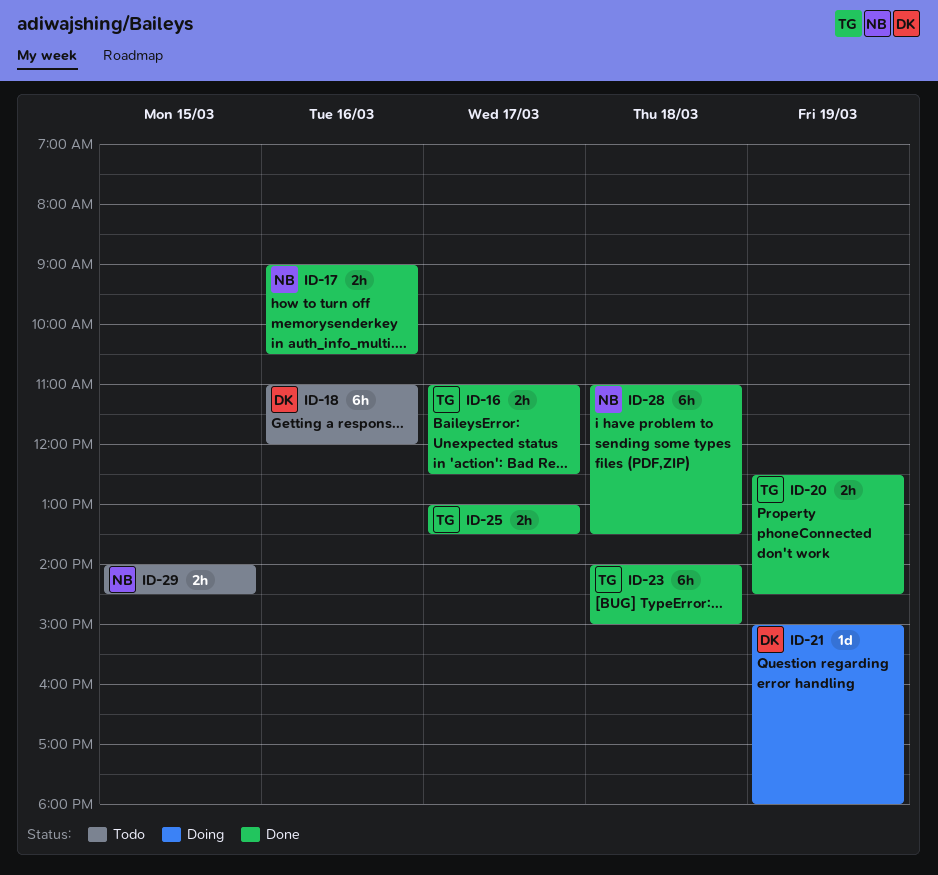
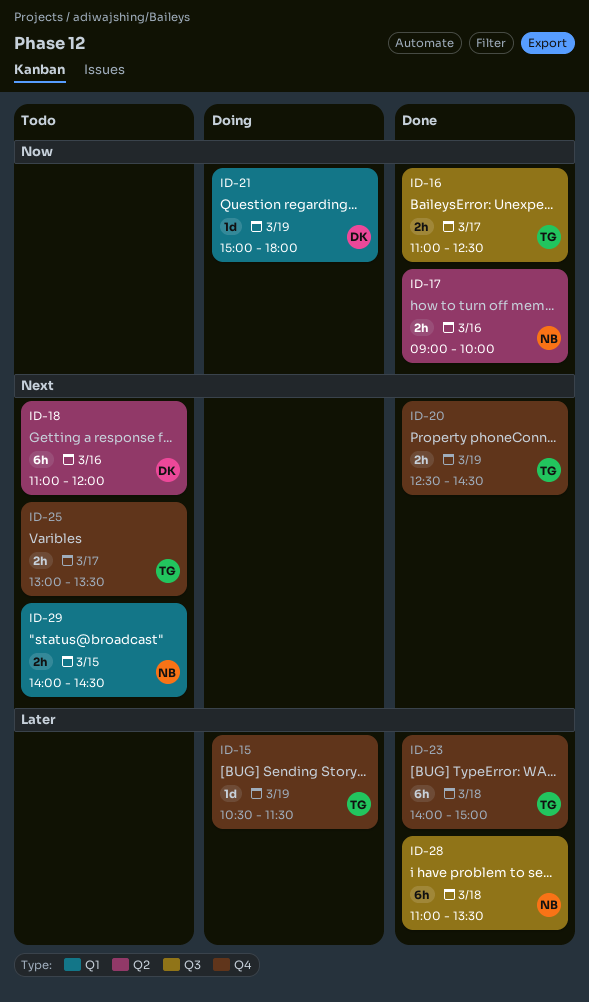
ID-15: none -> present
ID-17, ends: 10:30 -> 10:00
ID-25, status: Done -> Todo

